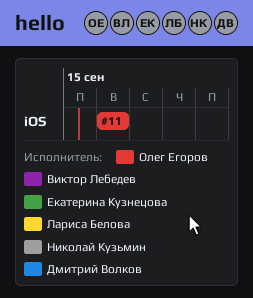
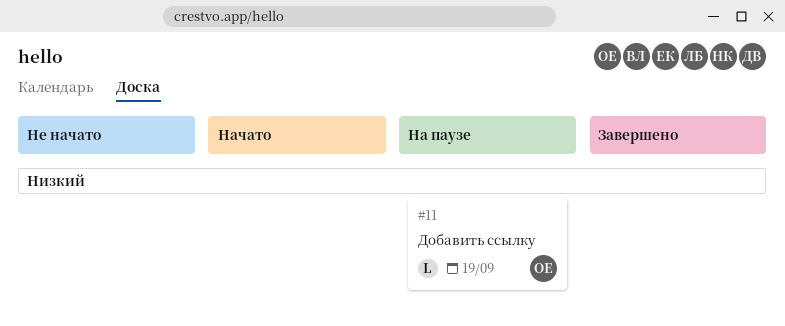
#11, due: Sep 16 -> Sep 19

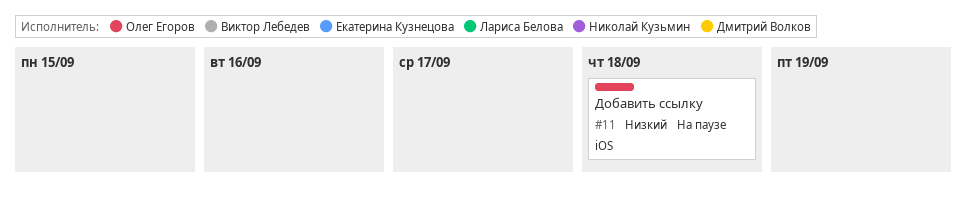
#11, due: Sep 19 -> Sep 18

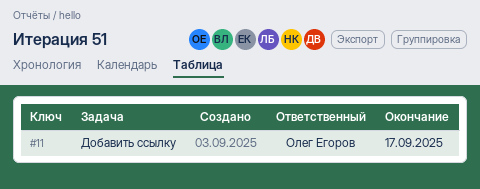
#11, due: Sep 18 -> Sep 17

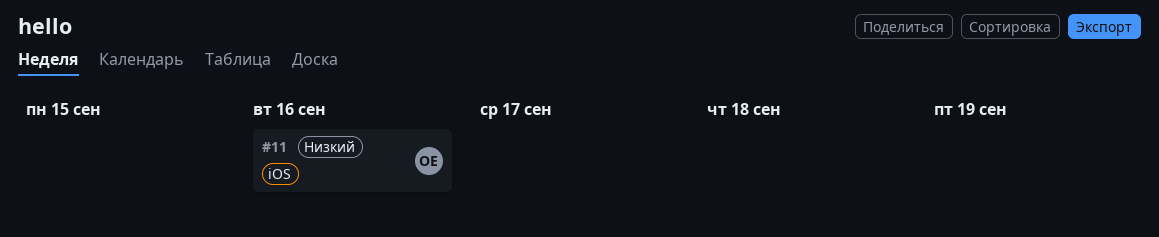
#11, due: Sep 17 -> Sep 16

